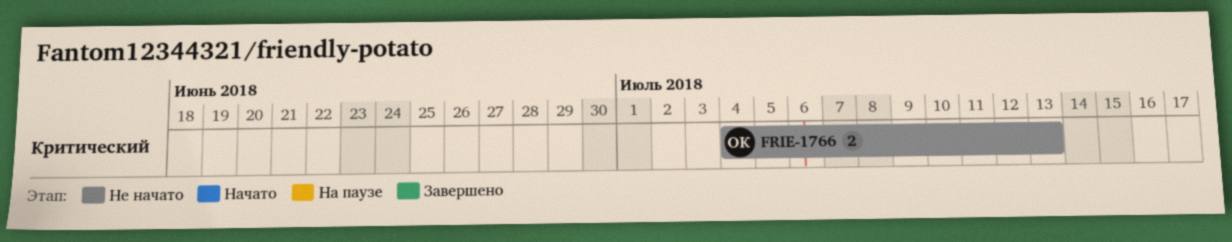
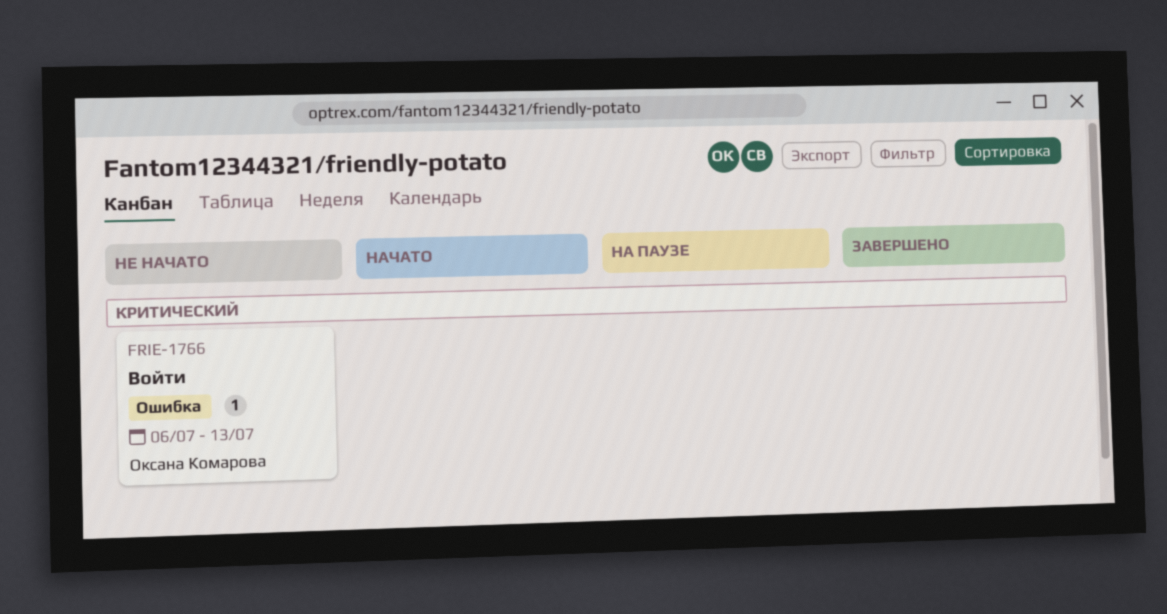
FRIE-1766, estimate: 2 -> 1
FRIE-1766, start: Jul 4 -> Jul 6

